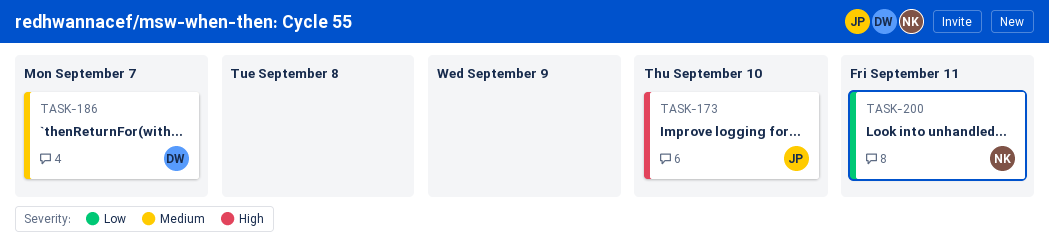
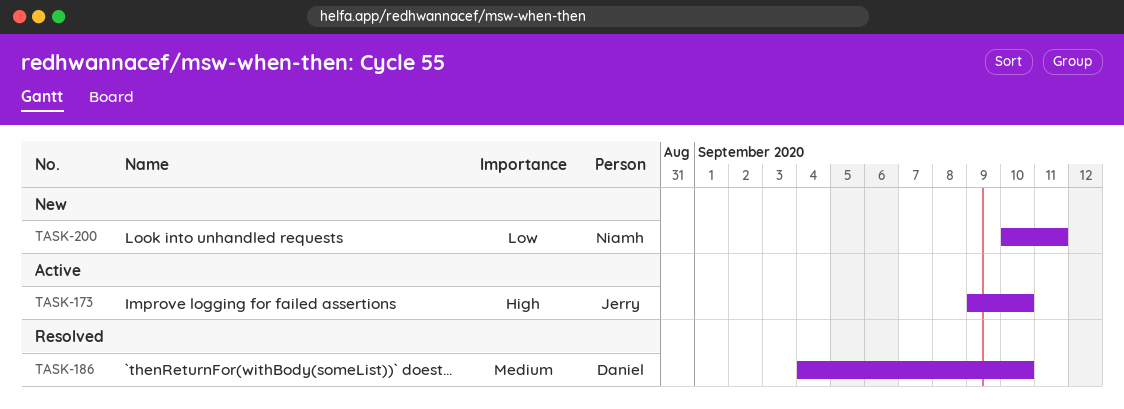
TASK-186, due: Sep 7 -> Sep 10

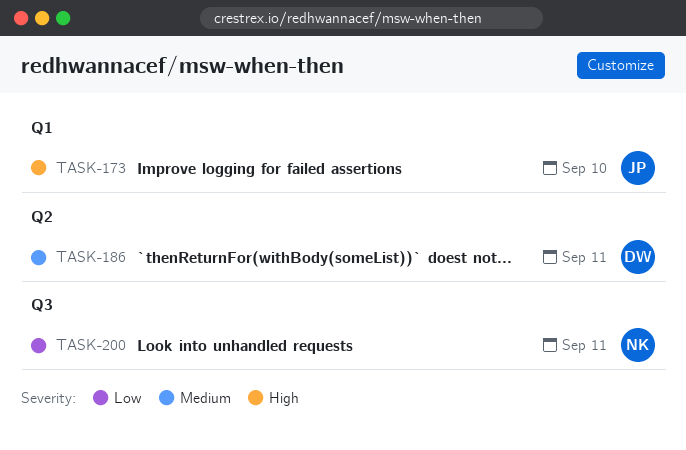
TASK-186, due: Sep 10 -> Sep 11

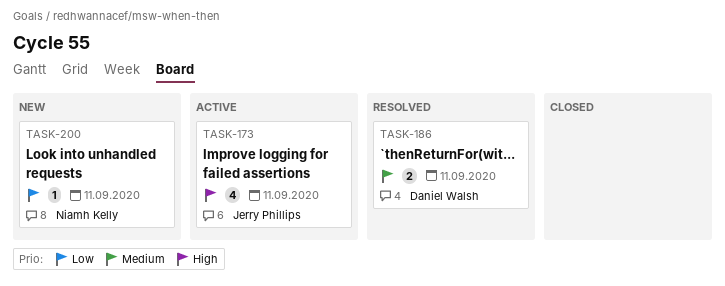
TASK-173, due: Sep 10 -> Sep 11

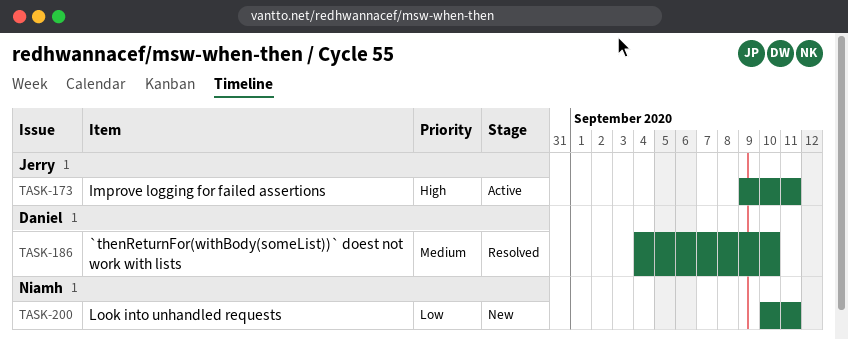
TASK-186, due: Sep 11 -> Sep 10

